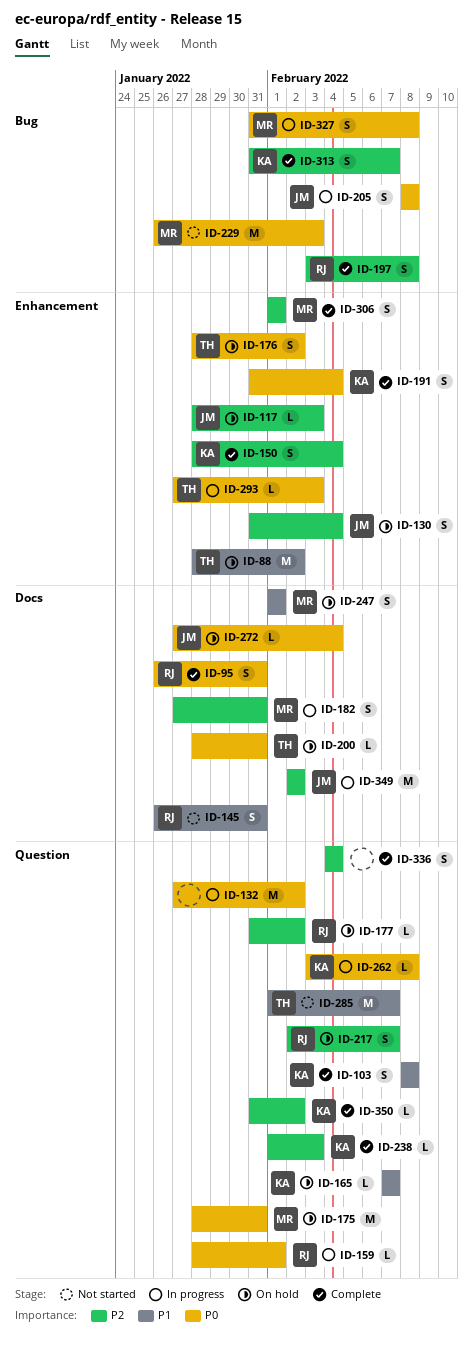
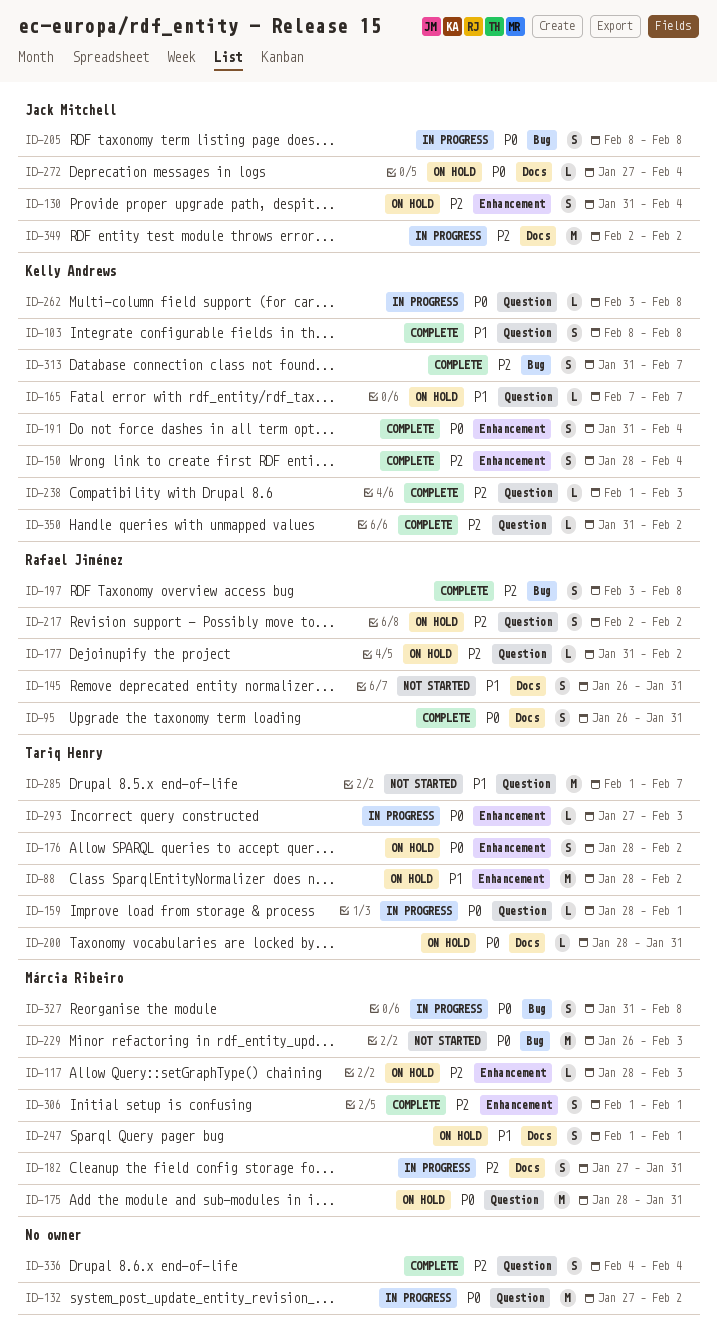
ID-117, owner: Jack Mitchell -> Márcia Ribeiro
ID-159, owner: Rafael Jiménez -> Tariq Henry
ID-217, due: Feb 7 -> Feb 2

